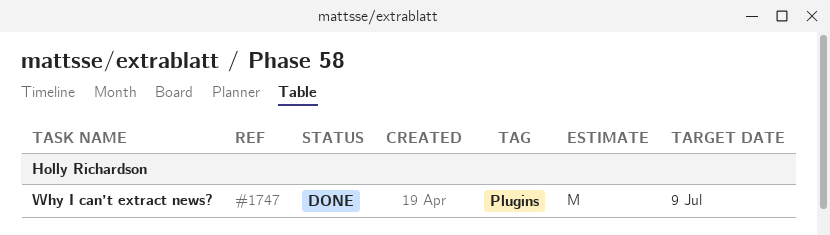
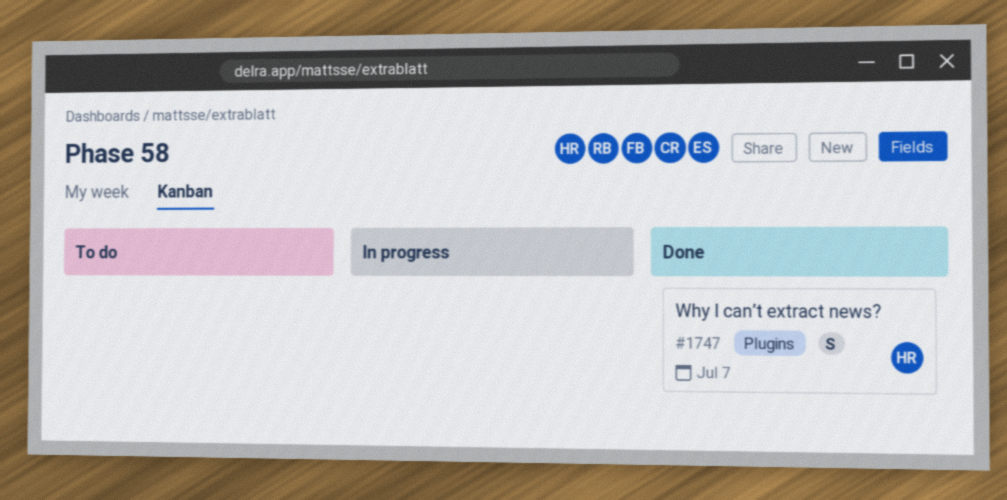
#1747, estimate: M -> S
#1747, due: Jul 9 -> Jul 7

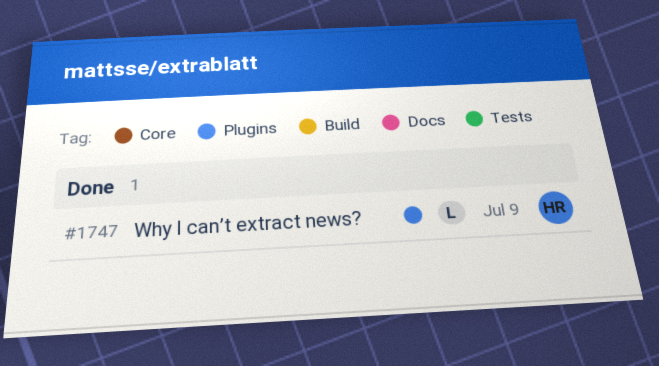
#1747, estimate: S -> L
#1747, due: Jul 7 -> Jul 9

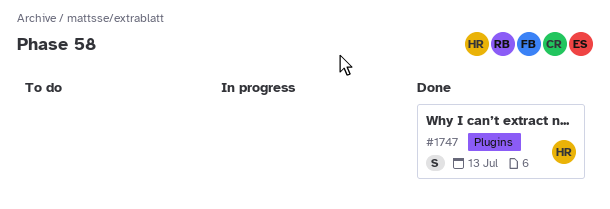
#1747, estimate: L -> S
#1747, due: Jul 9 -> Jul 13

